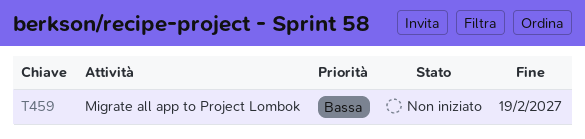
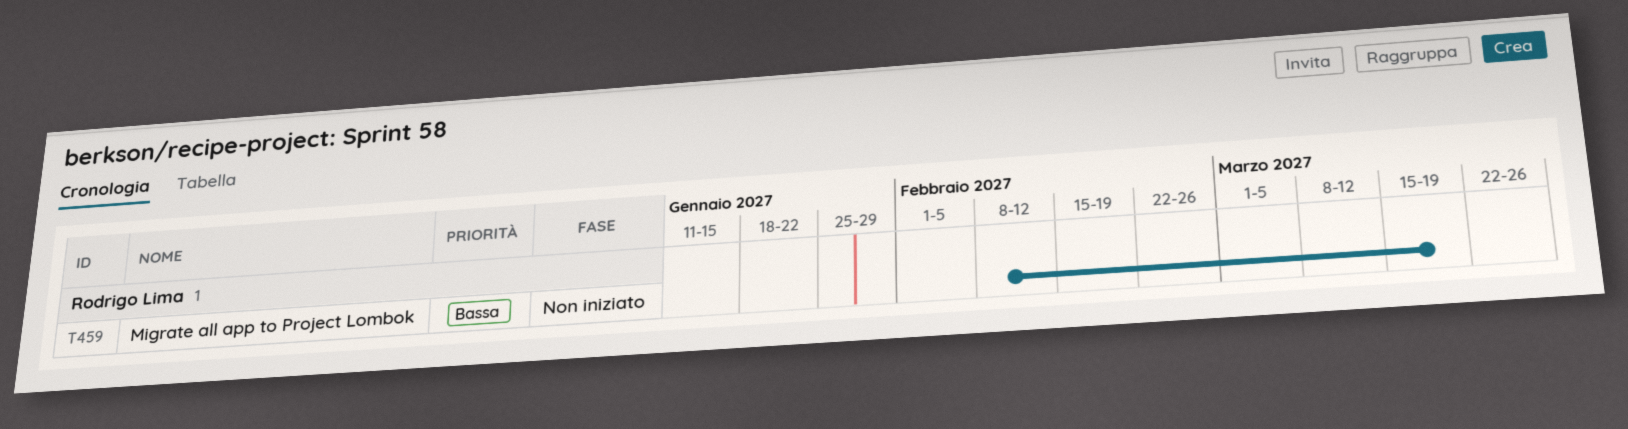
T459, due: Feb 19 -> Mar 19

